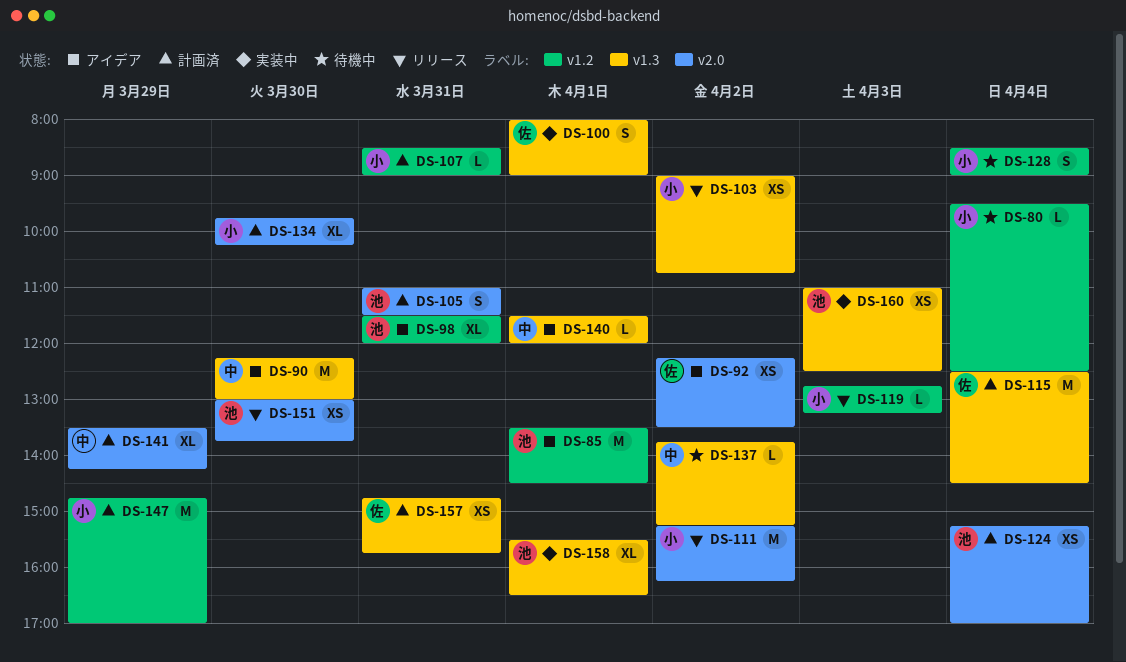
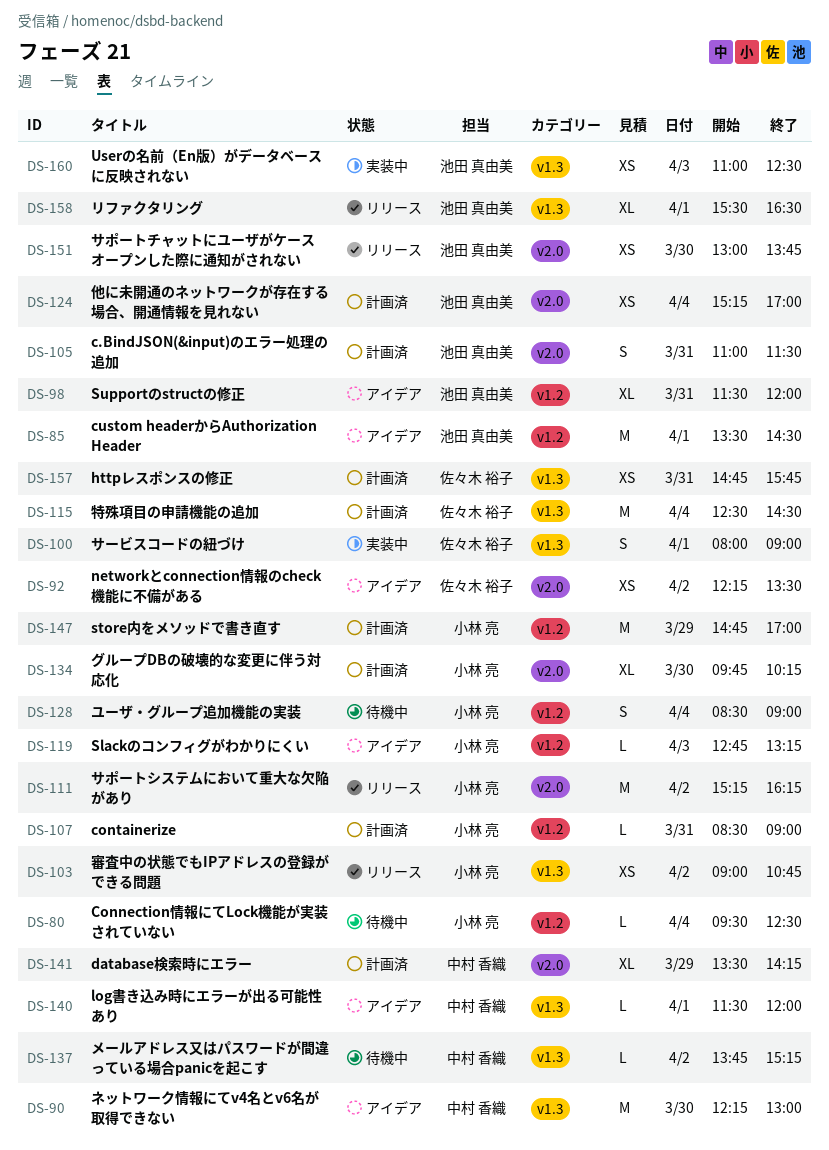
DS-119, status: リリース -> アイデア
DS-158, status: 実装中 -> リリース

